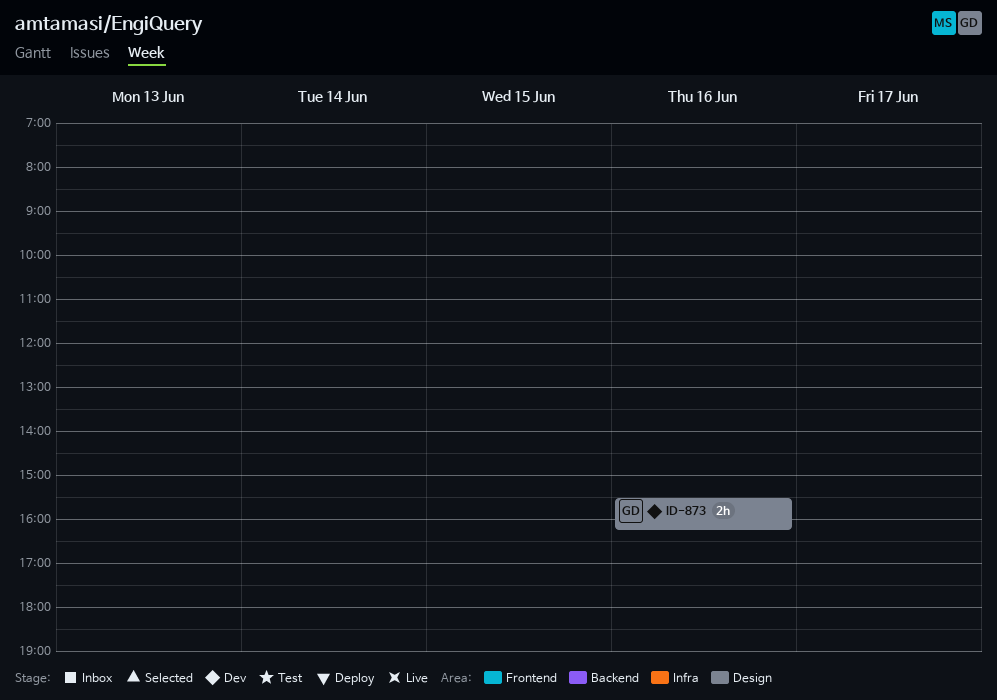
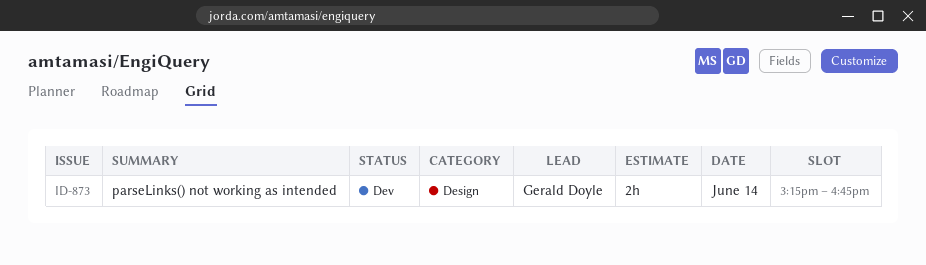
ID-873, day: Jun 16 -> Jun 14
ID-873, begins: 15:30 -> 15:15
ID-873, ends: 16:15 -> 16:45

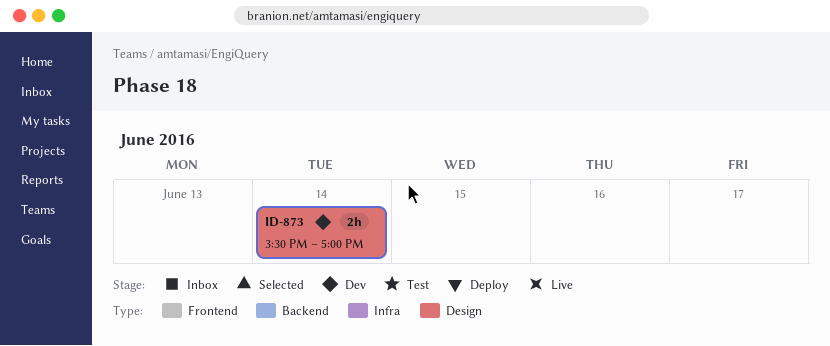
ID-873, begins: 15:15 -> 15:30
ID-873, ends: 16:45 -> 17:00

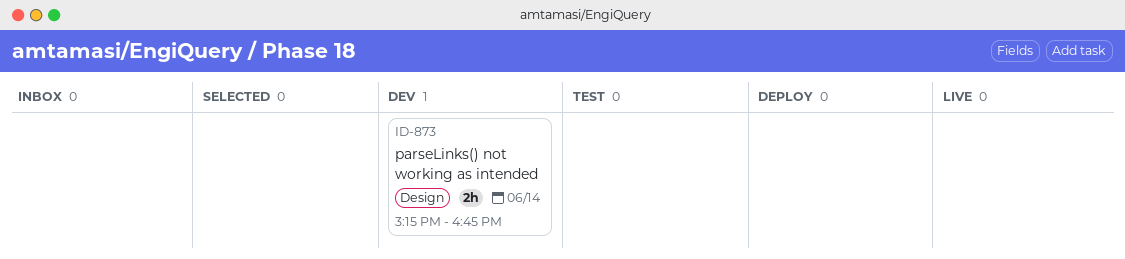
ID-873, begins: 15:30 -> 15:15
ID-873, ends: 17:00 -> 16:45

